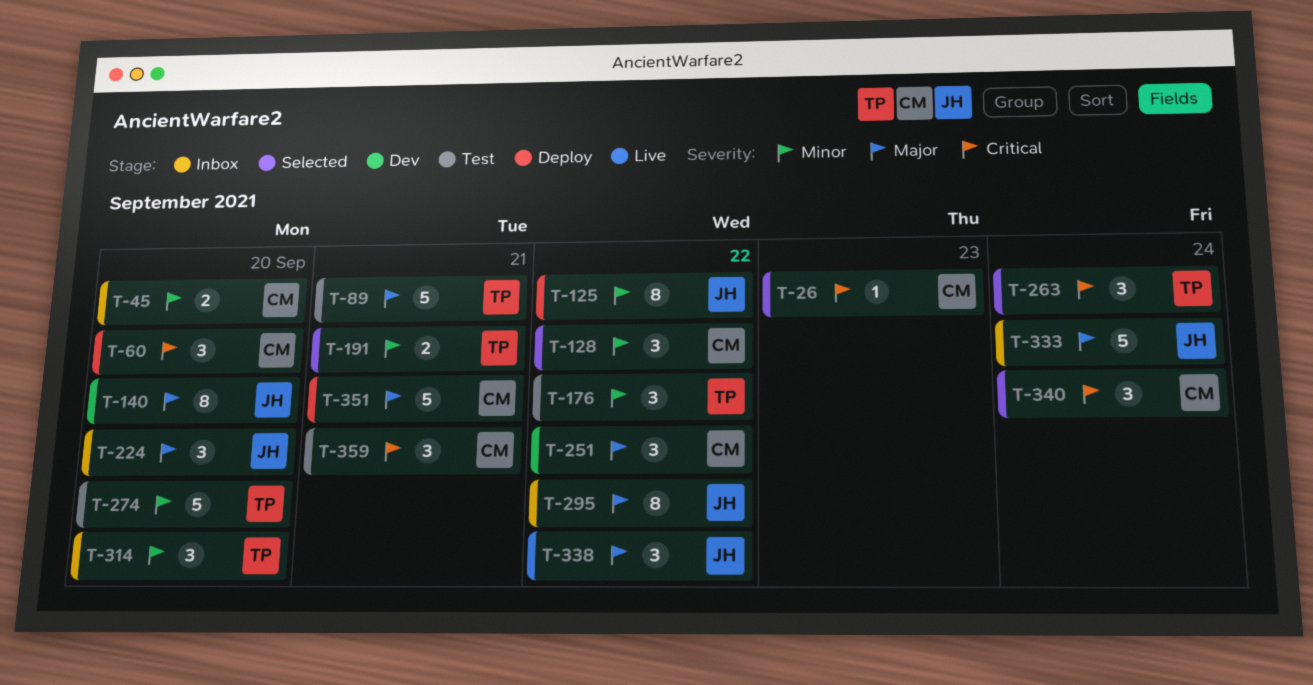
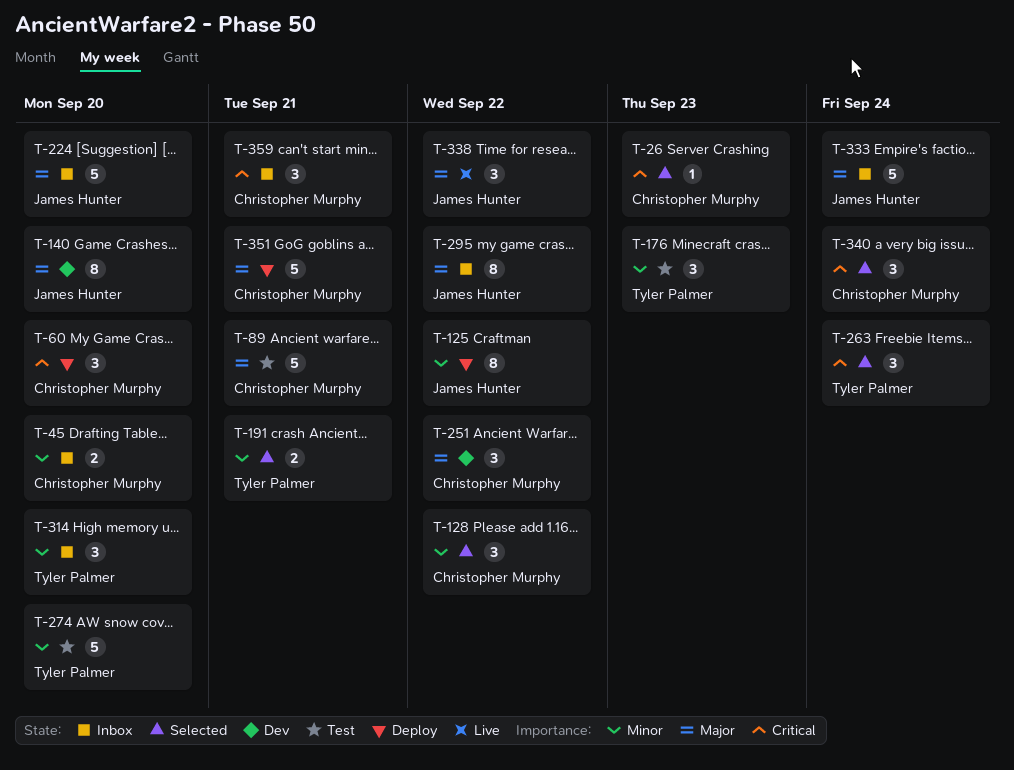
T-89, owner: Tyler Palmer -> Christopher Murphy
T-176, due: Sep 22 -> Sep 23
T-224, estimate: 3 -> 5
T-359, status: Test -> Inbox

